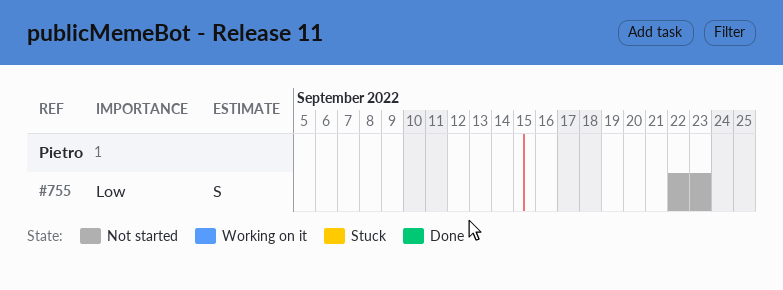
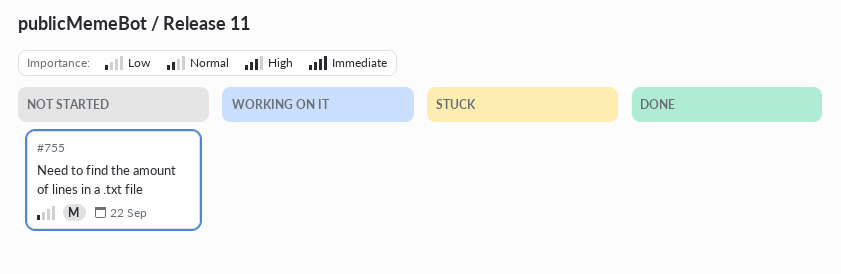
#755, estimate: S -> M
#755, due: Sep 23 -> Sep 22

